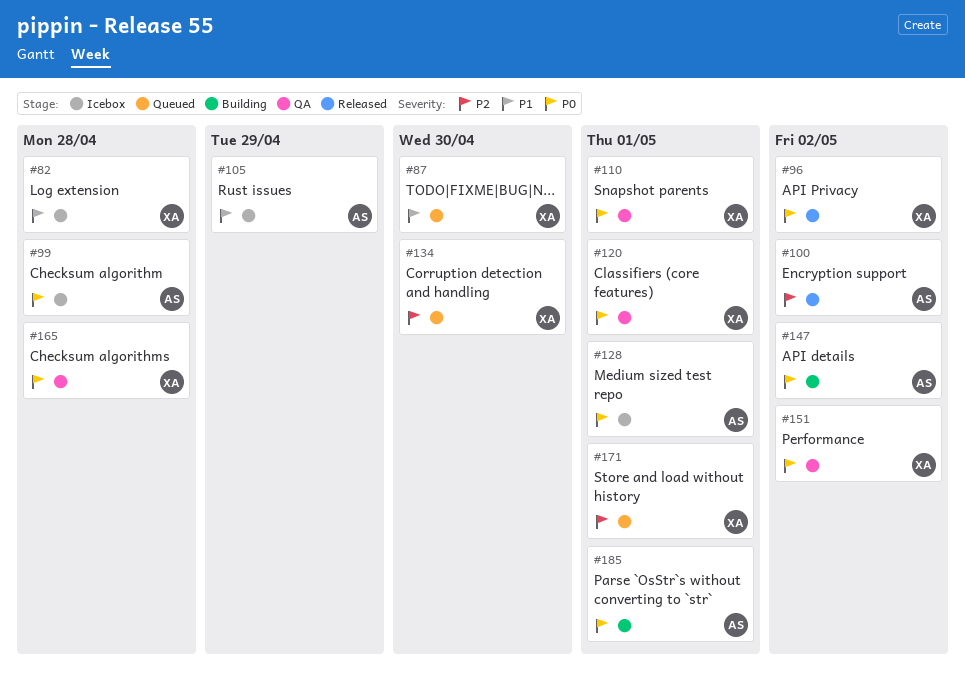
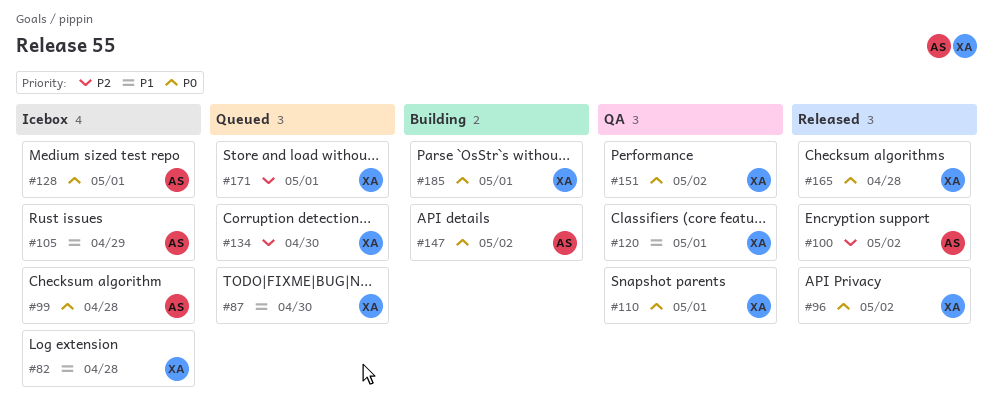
#120, priority: P0 -> P1
#165, status: QA -> Released
#185, owner: AS -> XA

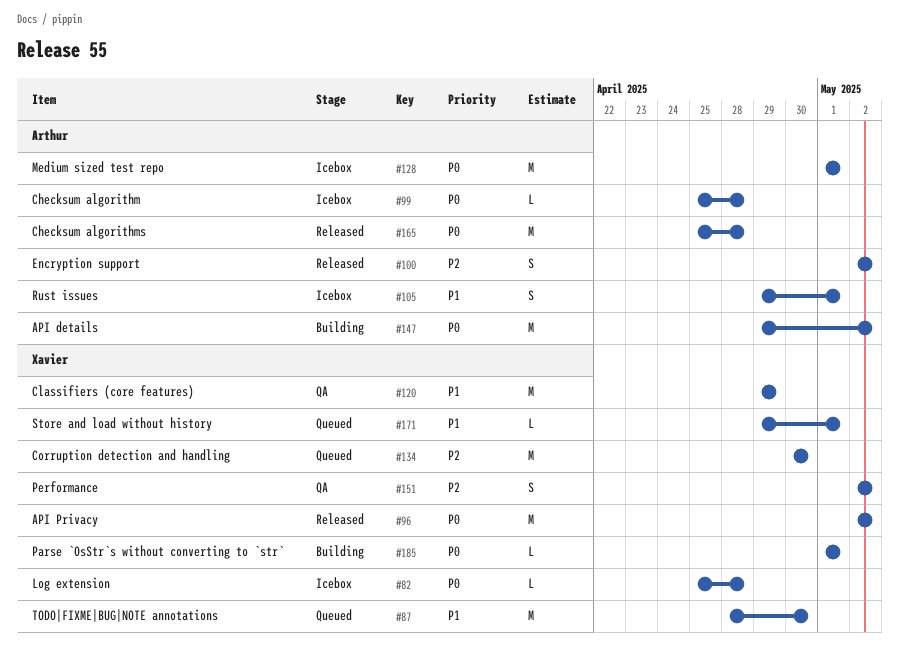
#82, priority: P1 -> P0
#105, due: Apr 29 -> May 1
#110: present -> none
#120, due: May 1 -> Apr 29
#151, priority: P0 -> P2
#165, owner: Xavier -> Arthur
#171, priority: P2 -> P1

